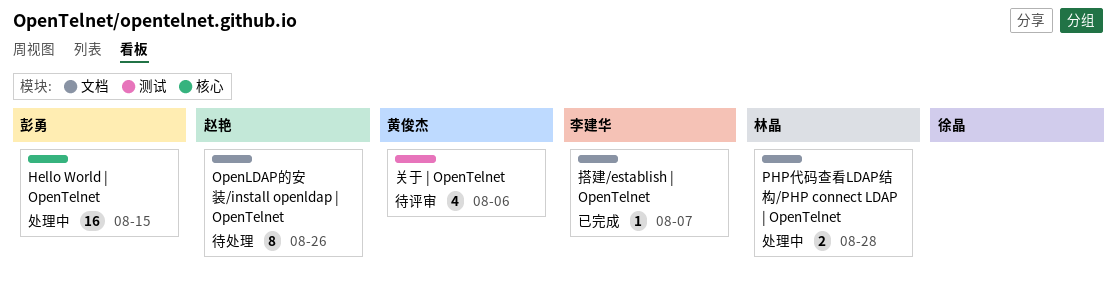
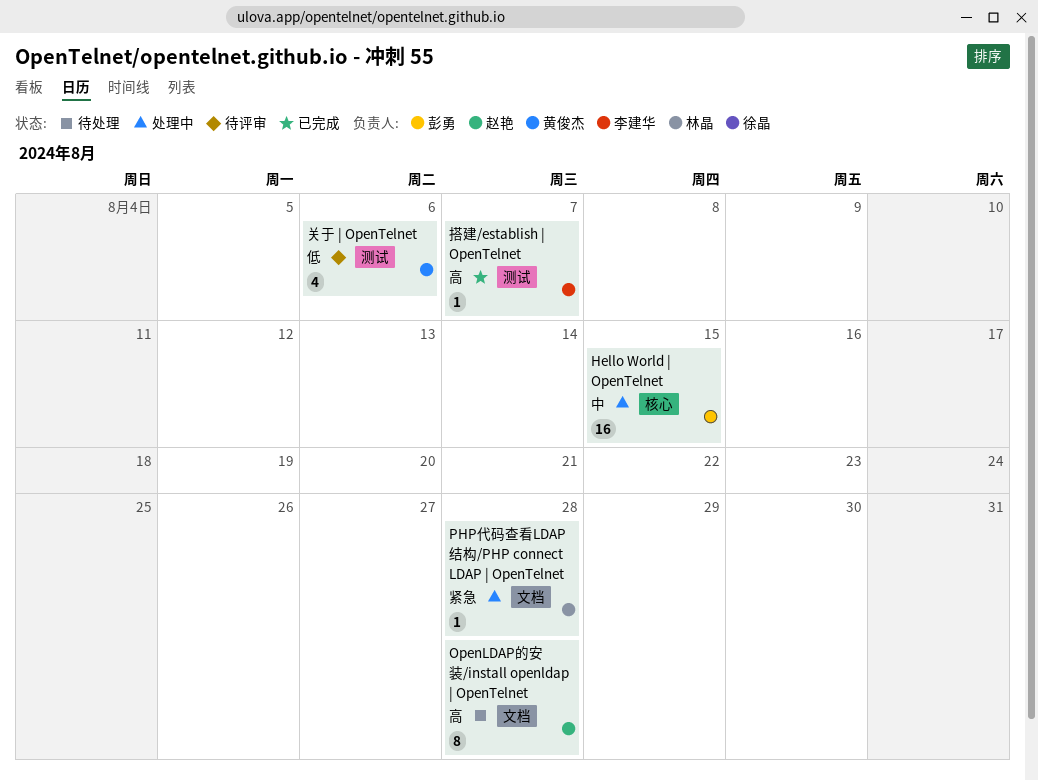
OpenLDAP的安装/install openldap | OpenTelnet, due: Aug 26 -> Aug 28
PHP代码查看LDAP结构/PHP connect LDAP | OpenTelnet, estimate: 2 -> 1
搭建/establish | OpenTelnet, label: 文档 -> 测试

